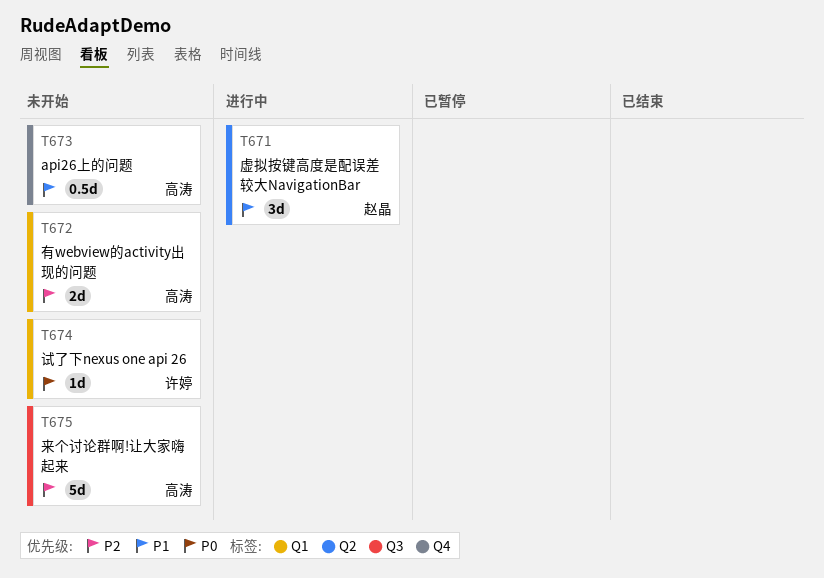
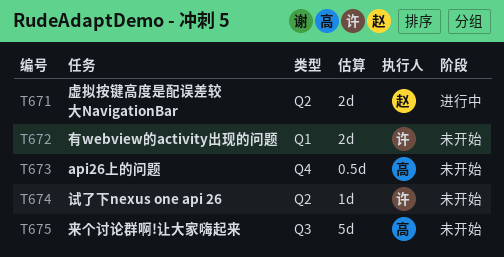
T671, estimate: 3d -> 2d
T672, owner: 高涛 -> 许婷
T674, label: Q1 -> Q2

